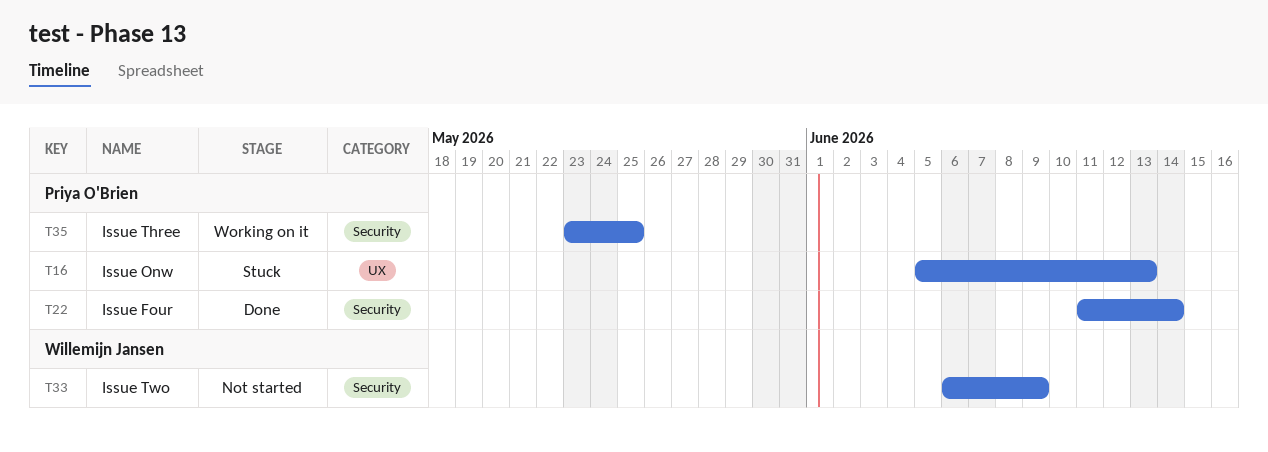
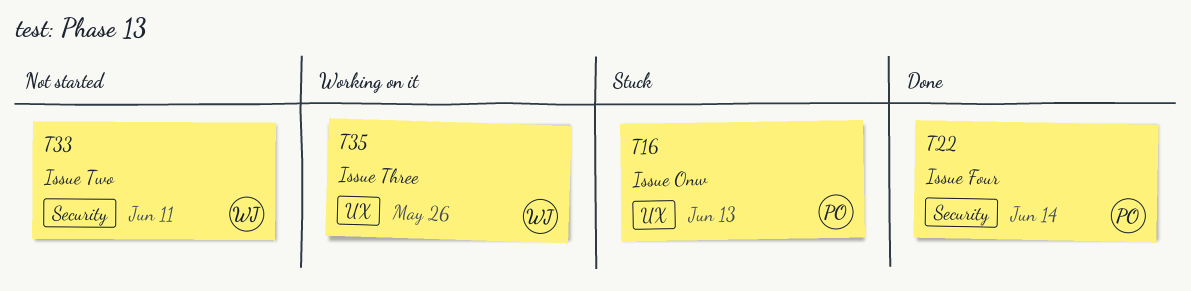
T33, due: Jun 9 -> Jun 11
T35, owner: Priya O'Brien -> Willemijn Jansen
T35, label: Security -> UX
T35, due: May 25 -> May 26

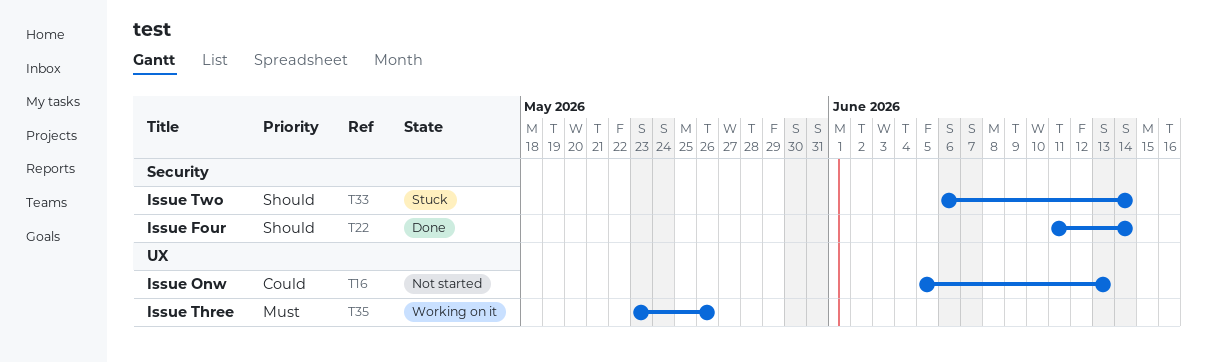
T16, status: Stuck -> Not started
T33, status: Not started -> Stuck
T33, due: Jun 11 -> Jun 14

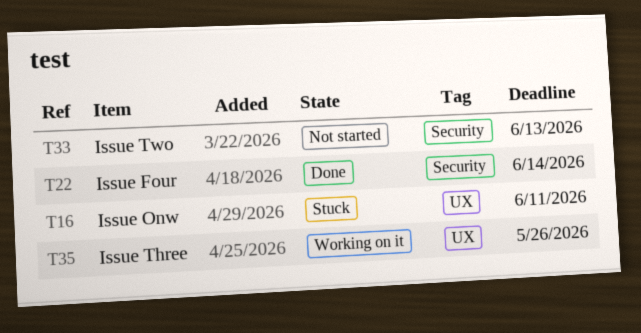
T16, status: Not started -> Stuck
T16, due: Jun 13 -> Jun 11
T33, status: Stuck -> Not started
T33, due: Jun 14 -> Jun 13

